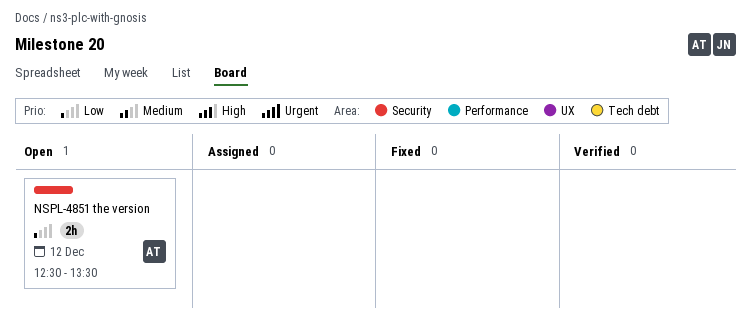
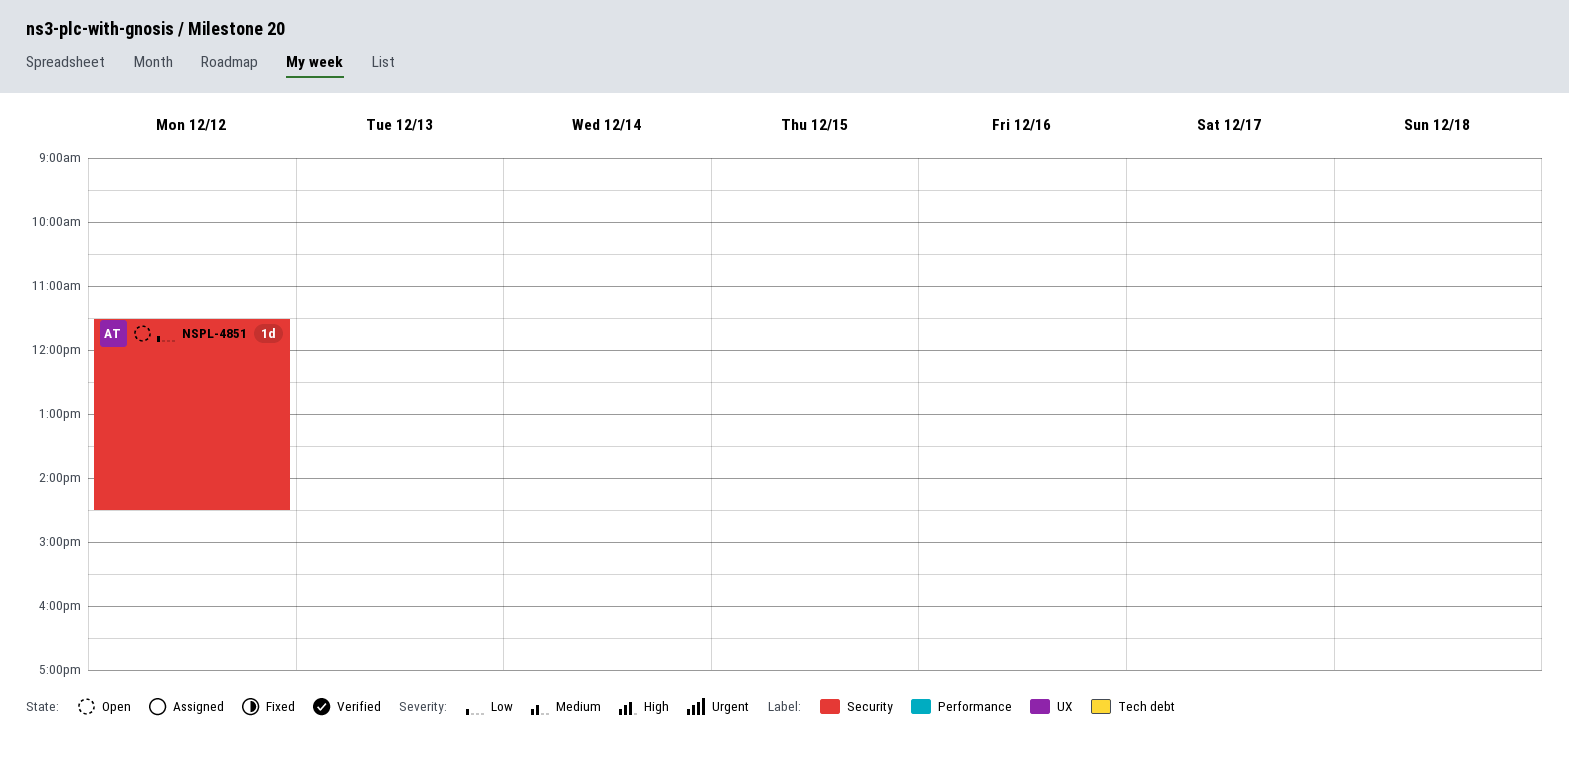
NSPL-4851, estimate: 2h -> 1d
NSPL-4851, begins: 12:30 -> 11:30
NSPL-4851, ends: 13:30 -> 14:30

